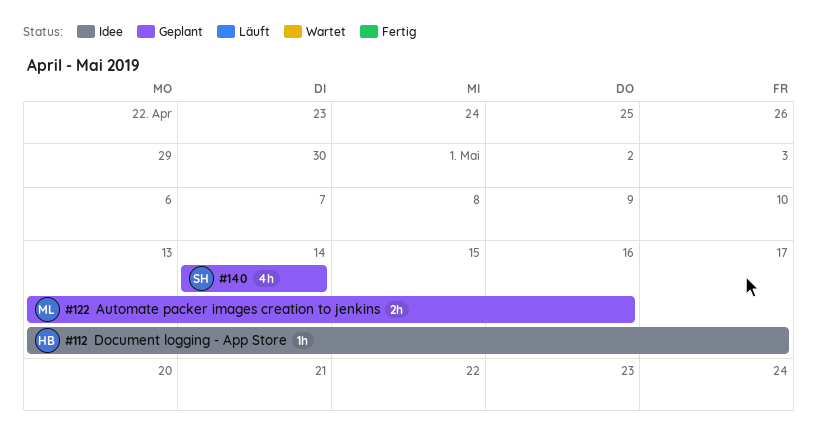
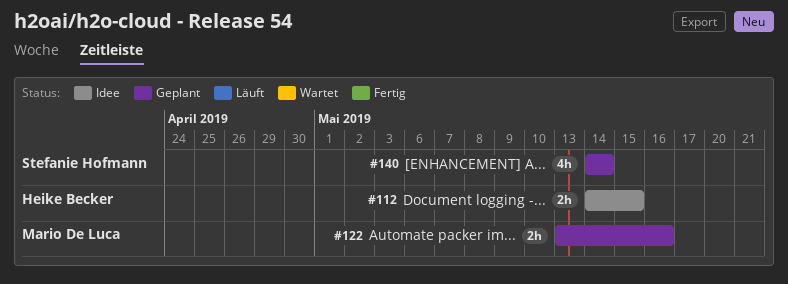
#112, estimate: 1h -> 2h
#112, start: May 13 -> May 14
#112, due: May 17 -> May 15

